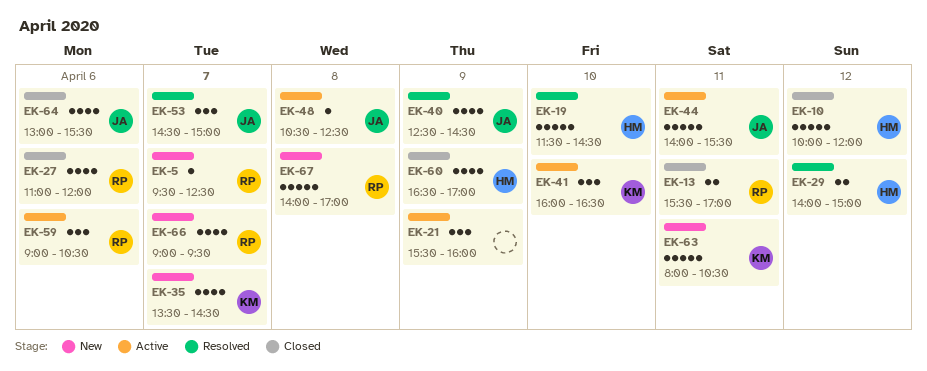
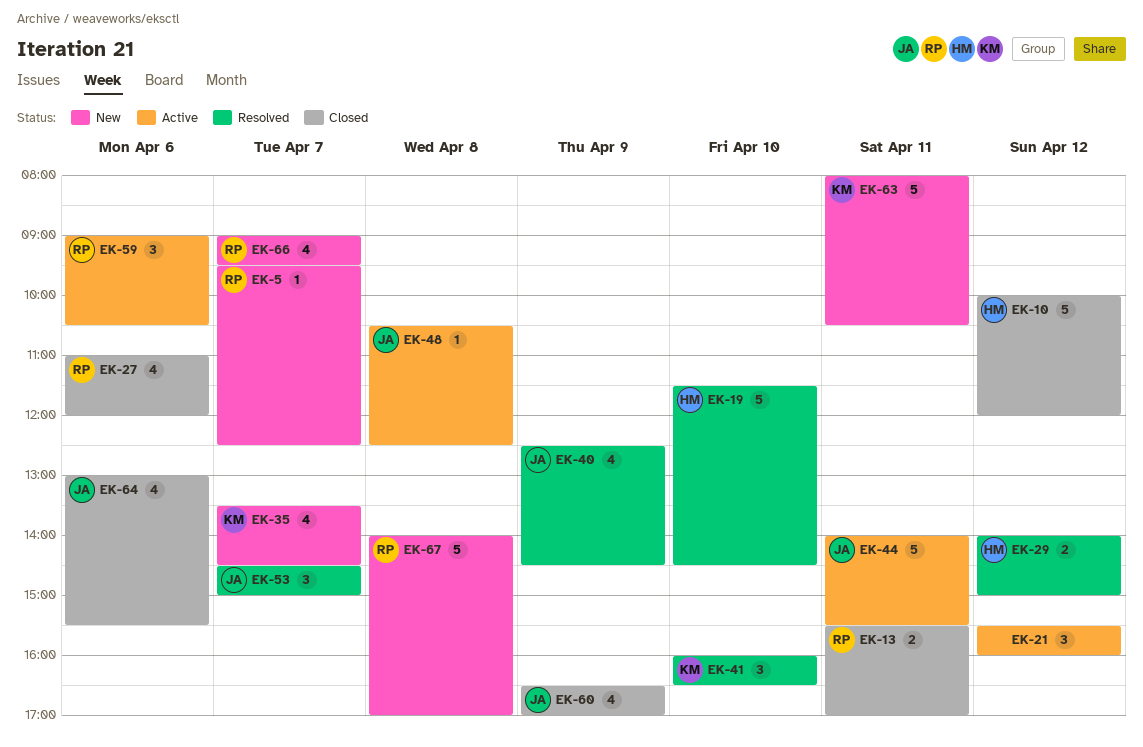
EK-21, day: Apr 9 -> Apr 12
EK-41, status: Active -> Resolved
EK-60, owner: HM -> JA

